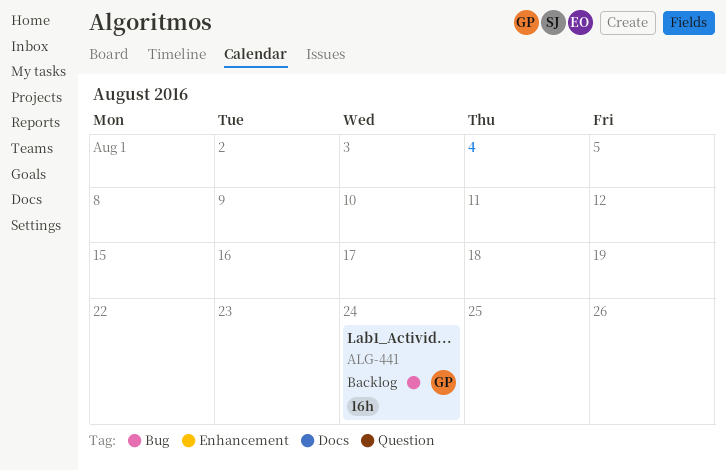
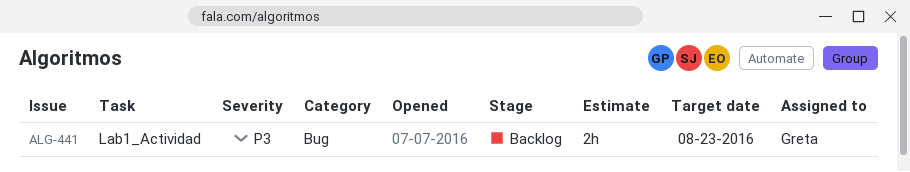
ALG-441, estimate: 16h -> 2h
ALG-441, due: Aug 24 -> Aug 23

